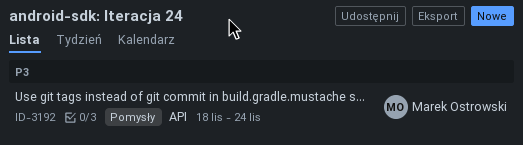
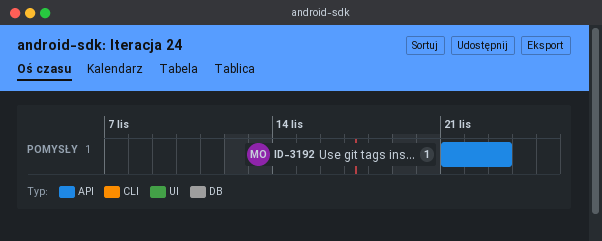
ID-3192, start: Nov 18 -> Nov 21
ID-3192, due: Nov 24 -> Nov 23

